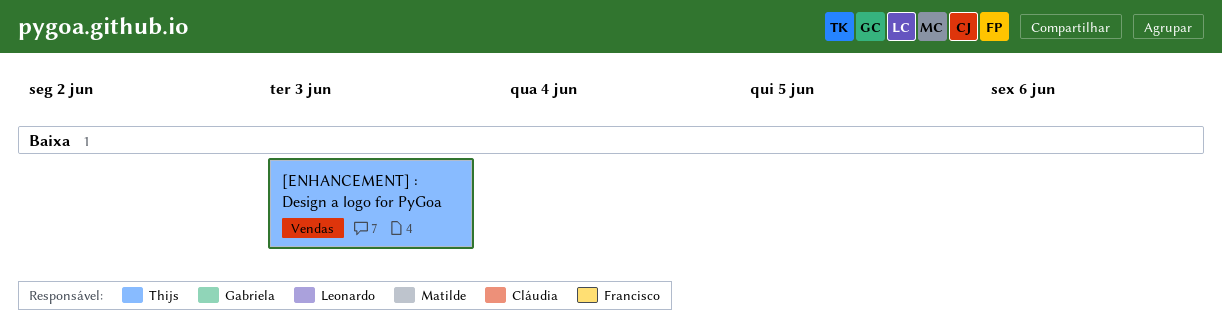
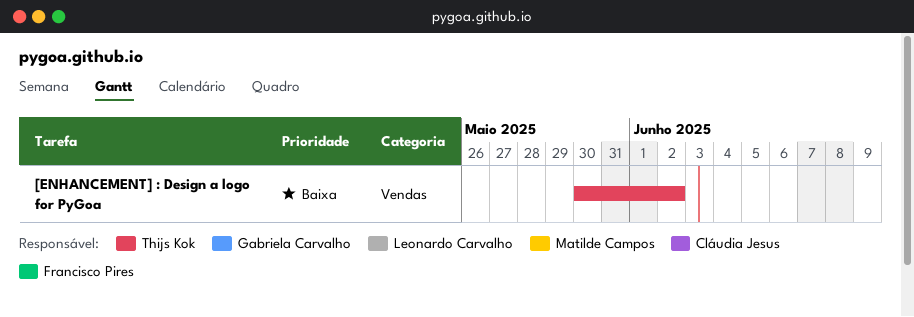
[ENHANCEMENT] : Design a logo for PyGoa, due: Jun 3 -> Jun 2

